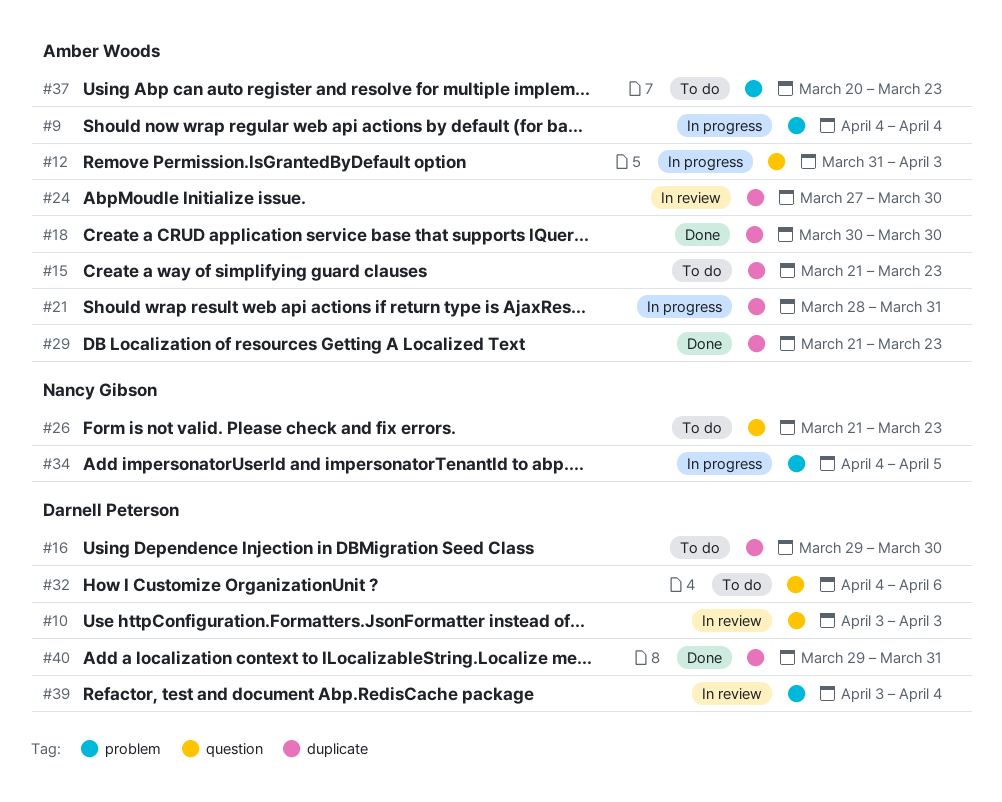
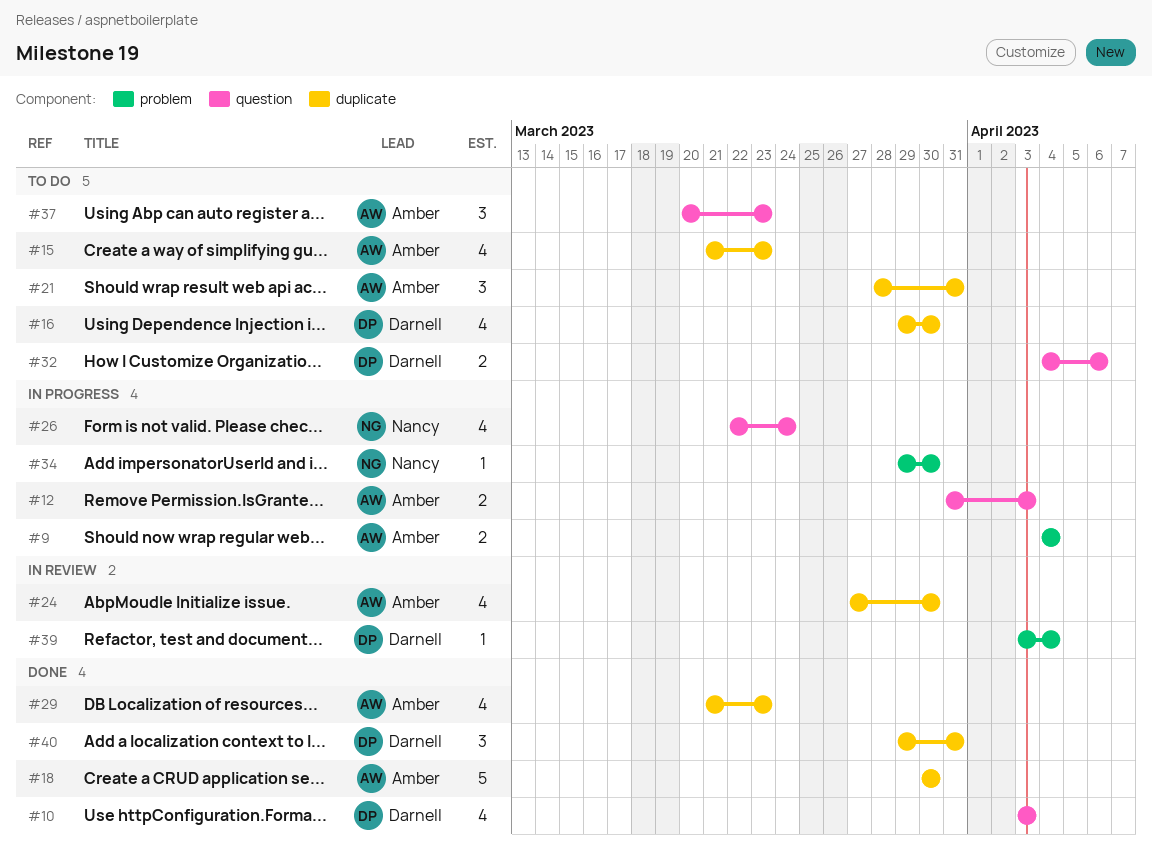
#10, status: In review -> Done
#21, status: In progress -> To do
#26, status: To do -> In progress
#26, start: Mar 21 -> Mar 22
#26, due: Mar 23 -> Mar 24
#34, start: Apr 4 -> Mar 29
#34, due: Apr 5 -> Mar 30
#37, label: problem -> question

